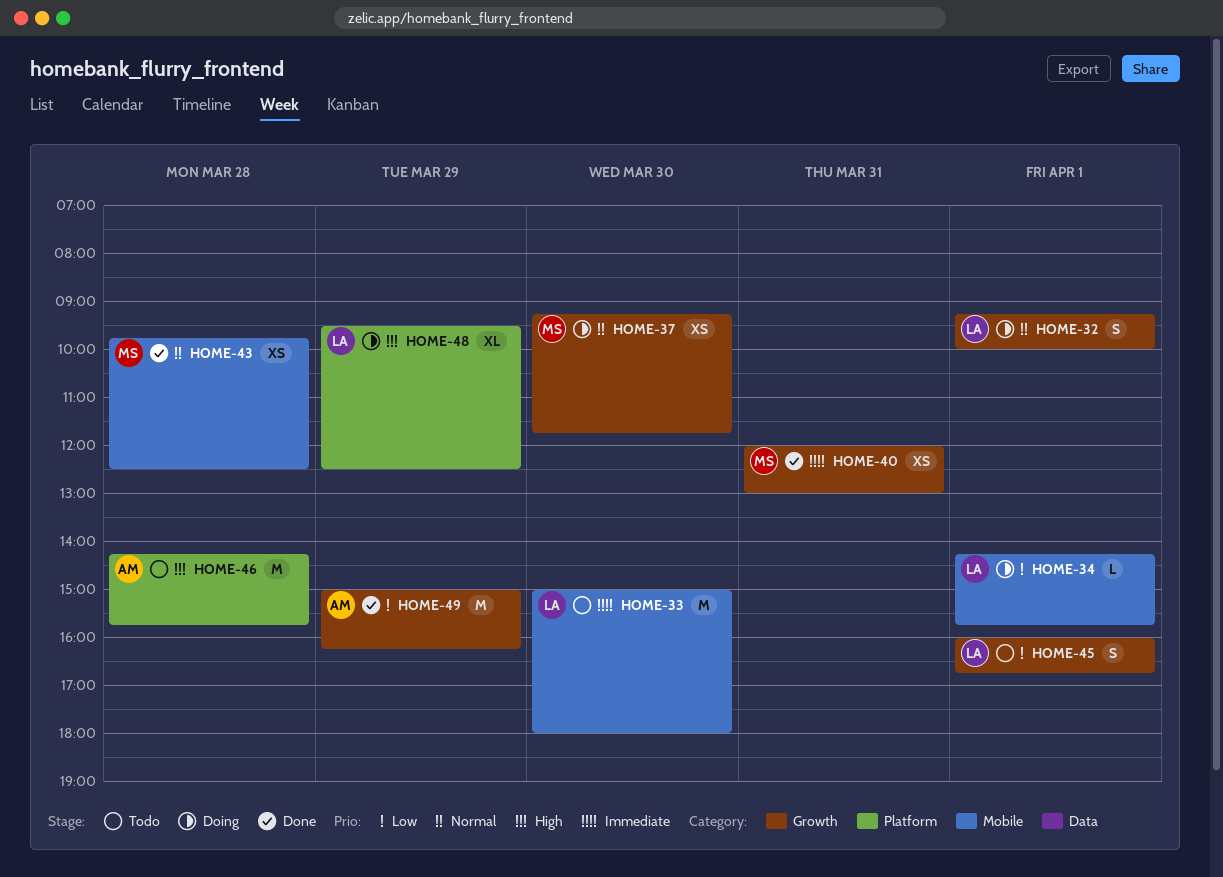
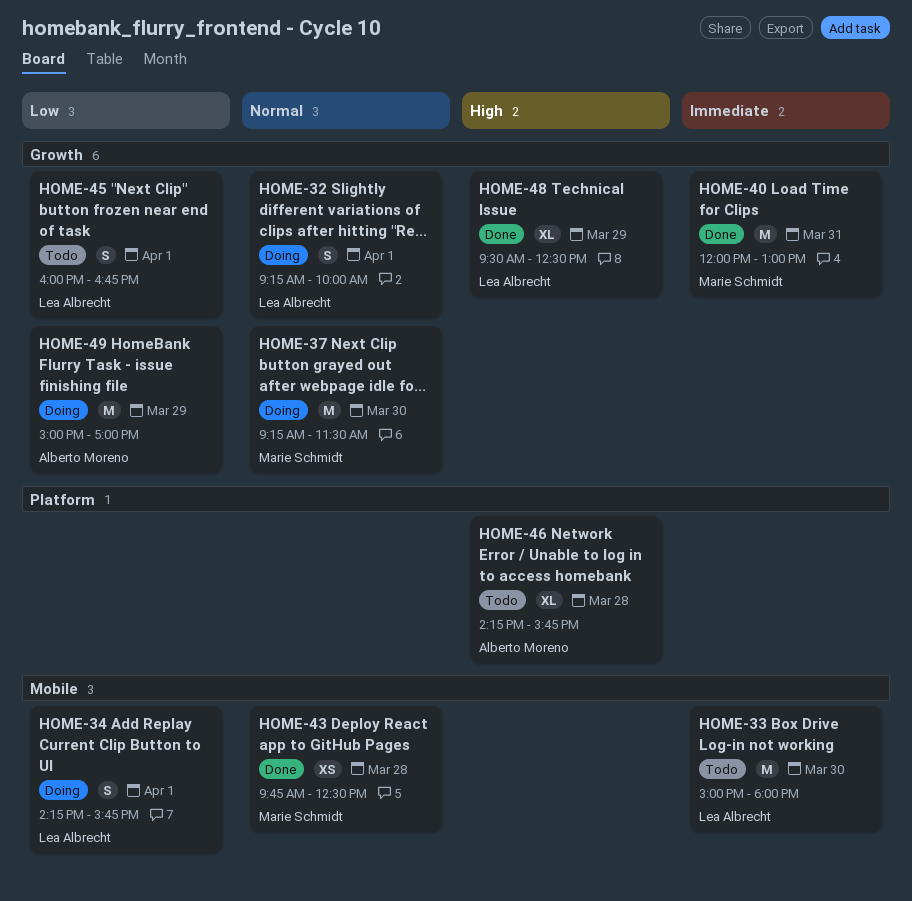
HOME-34, estimate: L -> S
HOME-37, estimate: XS -> M
HOME-37, ends: 11:45 -> 11:30
HOME-40, estimate: XS -> M
HOME-46, estimate: M -> XL
HOME-48, status: Doing -> Done
HOME-48, label: Platform -> Growth
HOME-49, status: Done -> Doing
HOME-49, ends: 16:15 -> 17:00

